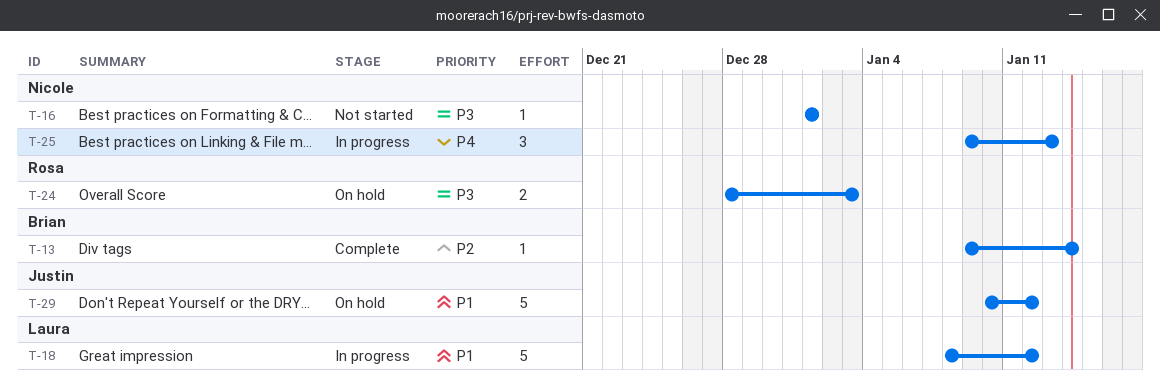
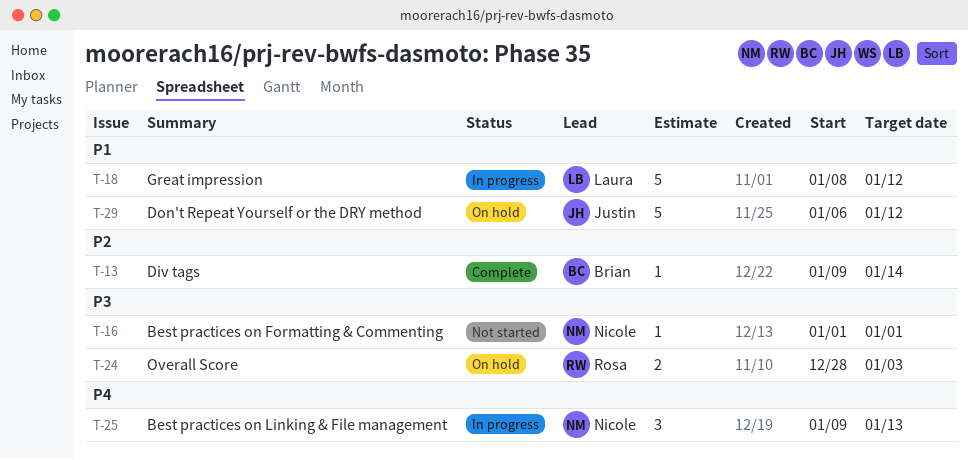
T-29, start: Jan 10 -> Jan 6

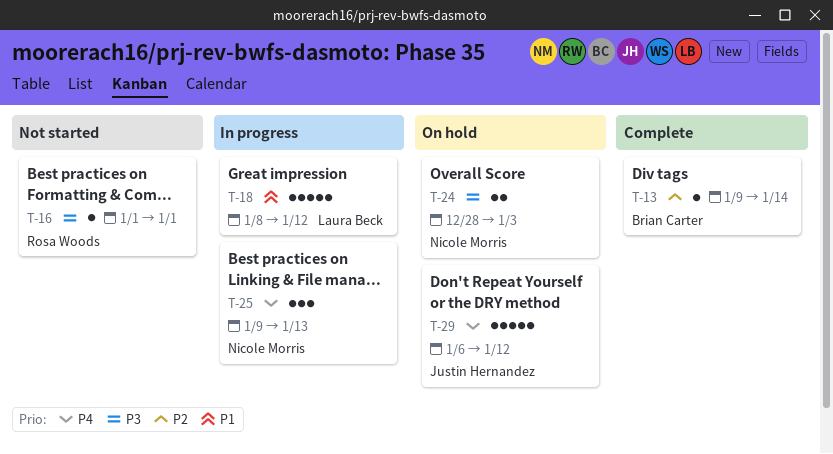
T-16, owner: Nicole Morris -> Rosa Woods
T-24, owner: Rosa Woods -> Nicole Morris
T-29, priority: P1 -> P4

